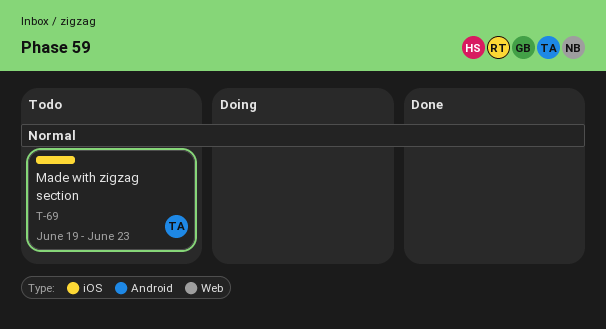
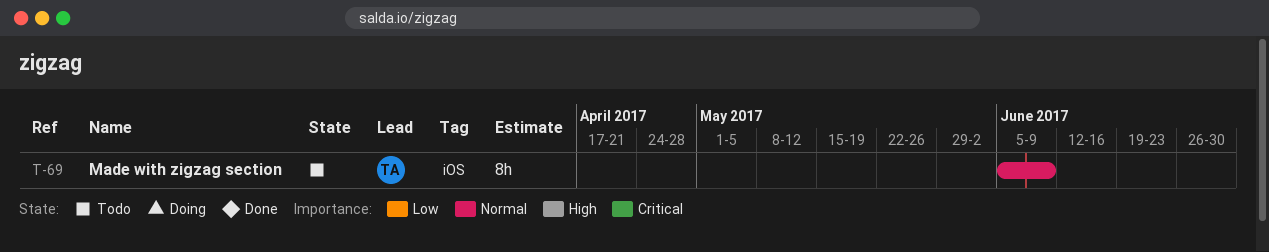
T-69, start: Jun 19 -> Jun 5
T-69, due: Jun 23 -> Jun 9

